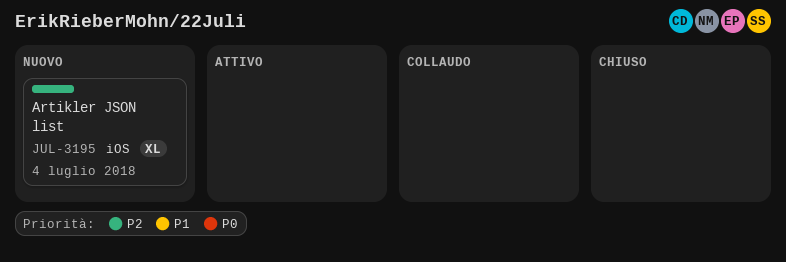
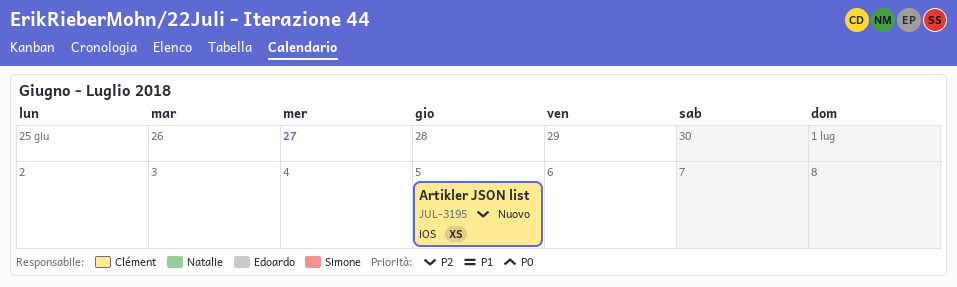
JUL-3195, estimate: XL -> XS
JUL-3195, due: Jul 4 -> Jul 5

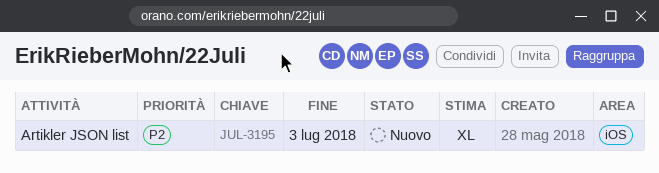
JUL-3195, estimate: XS -> XL
JUL-3195, due: Jul 5 -> Jul 3

